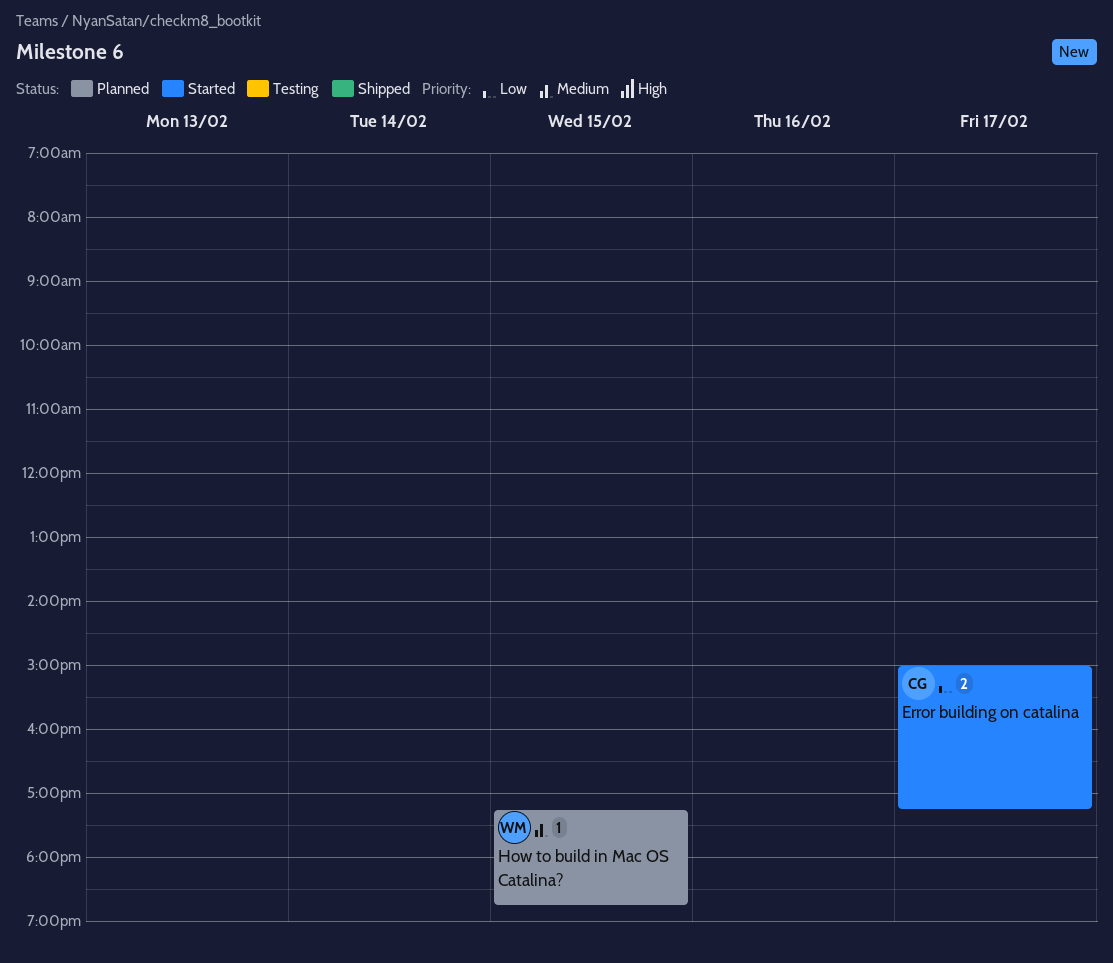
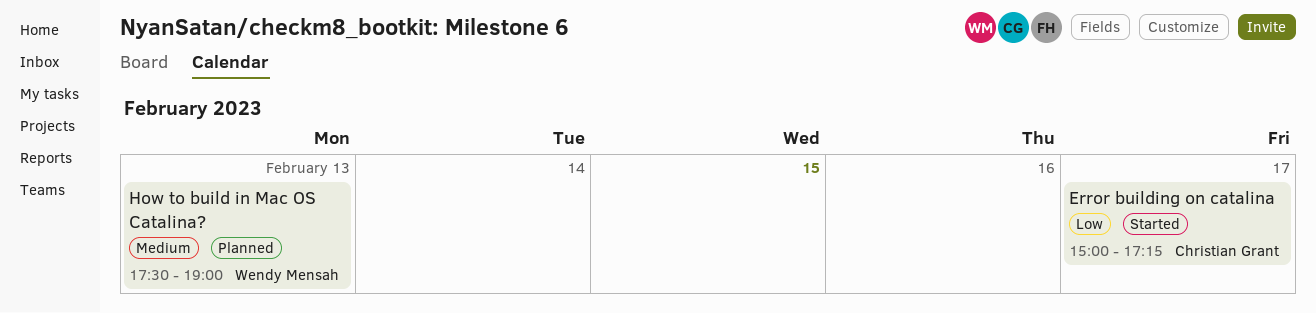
How to build in Mac OS Catalina?, day: Feb 15 -> Feb 13
How to build in Mac OS Catalina?, begins: 17:15 -> 17:30
How to build in Mac OS Catalina?, ends: 18:45 -> 19:00

